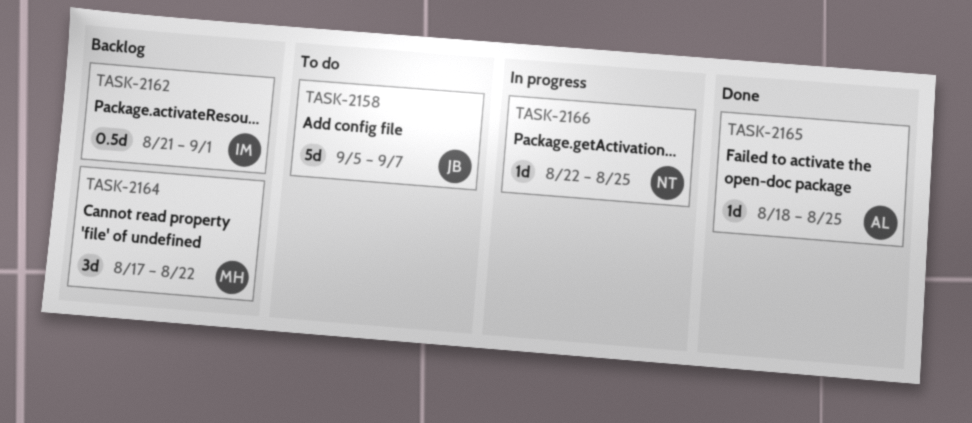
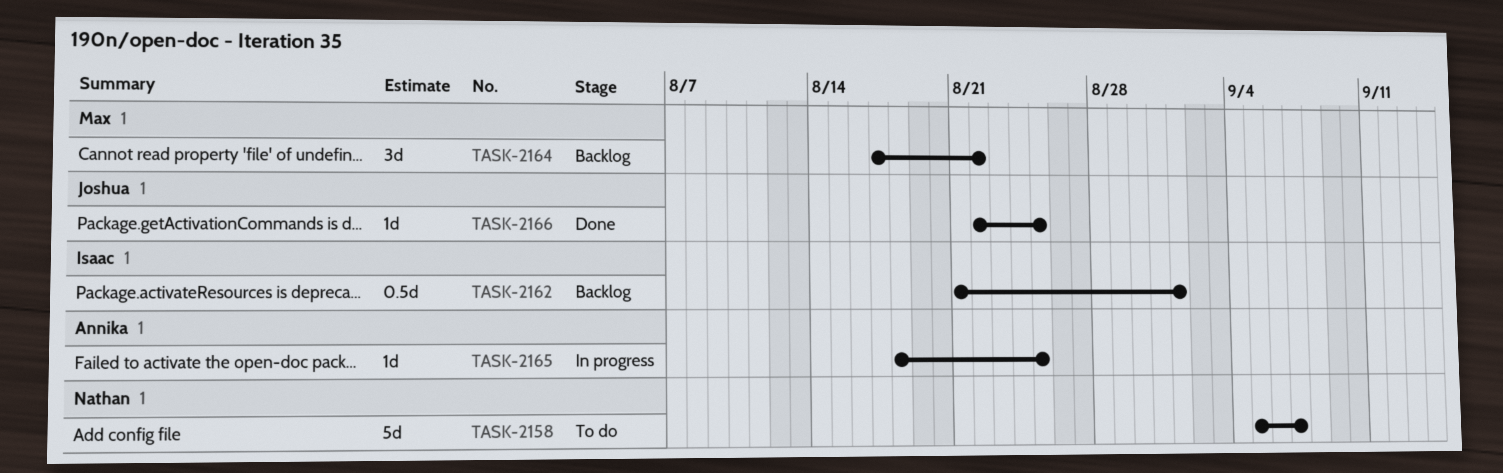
TASK-2158, owner: Joshua -> Nathan
TASK-2165, status: Done -> In progress
TASK-2166, status: In progress -> Done
TASK-2166, owner: Nathan -> Joshua

